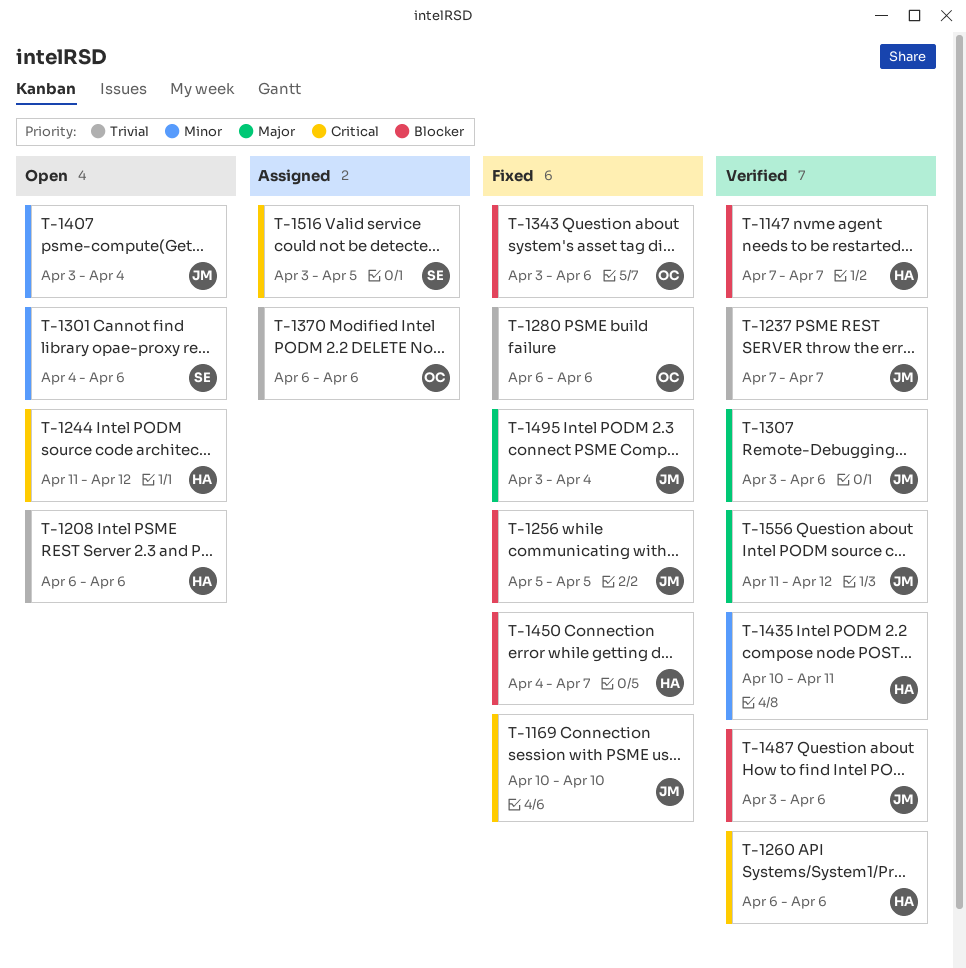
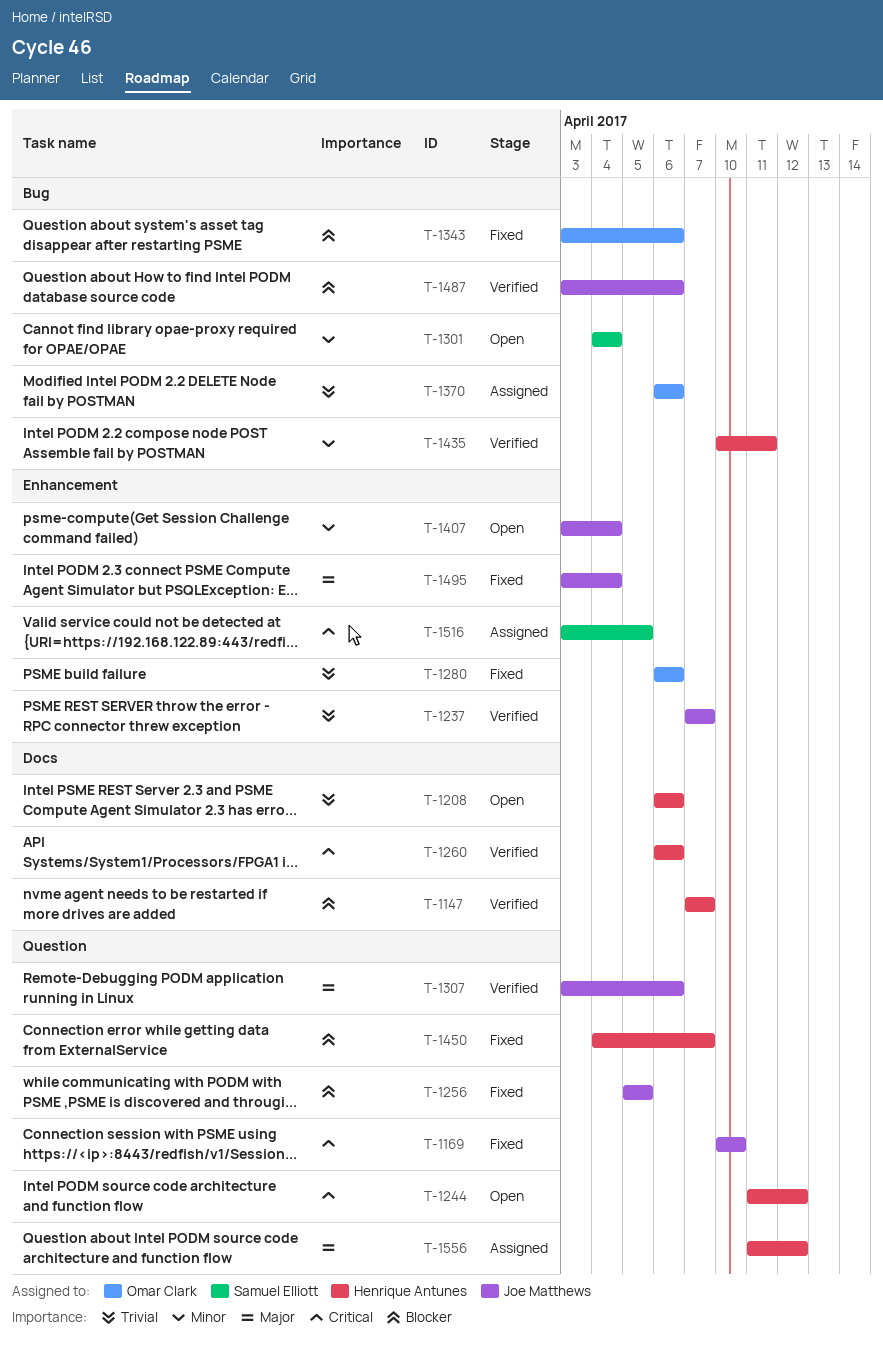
T-1301, due: Apr 6 -> Apr 4
T-1556, status: Verified -> Assigned
T-1556, owner: Joe Matthews -> Henrique Antunes

